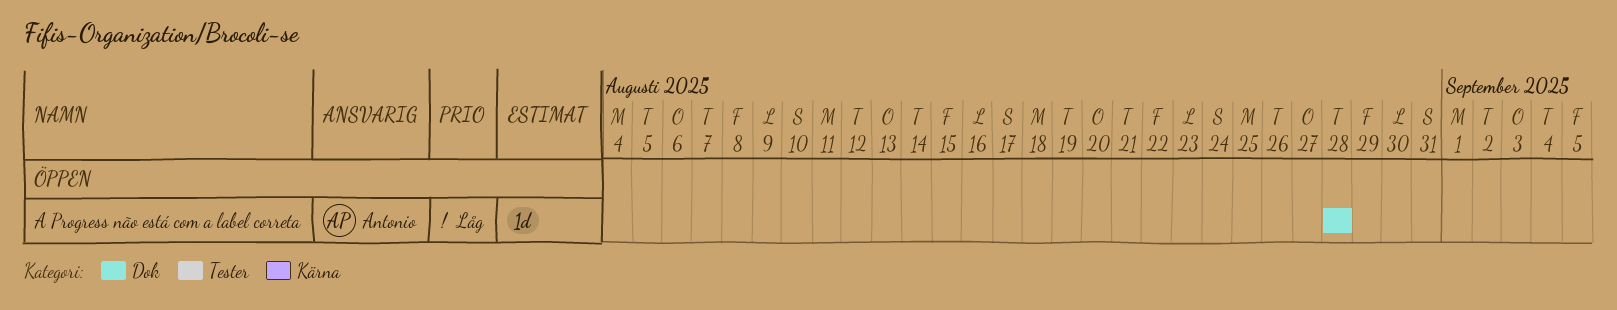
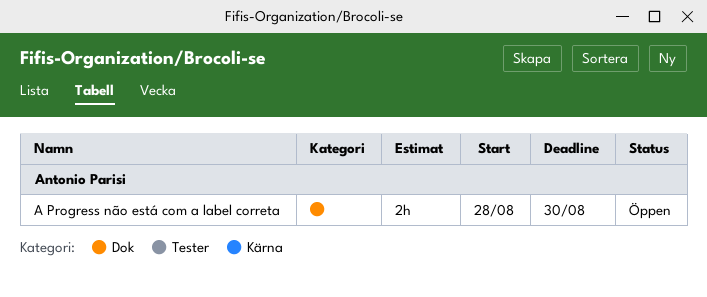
A Progress não está com a label correta, estimate: 1d -> 2h
A Progress não está com a label correta, due: Aug 28 -> Aug 30

